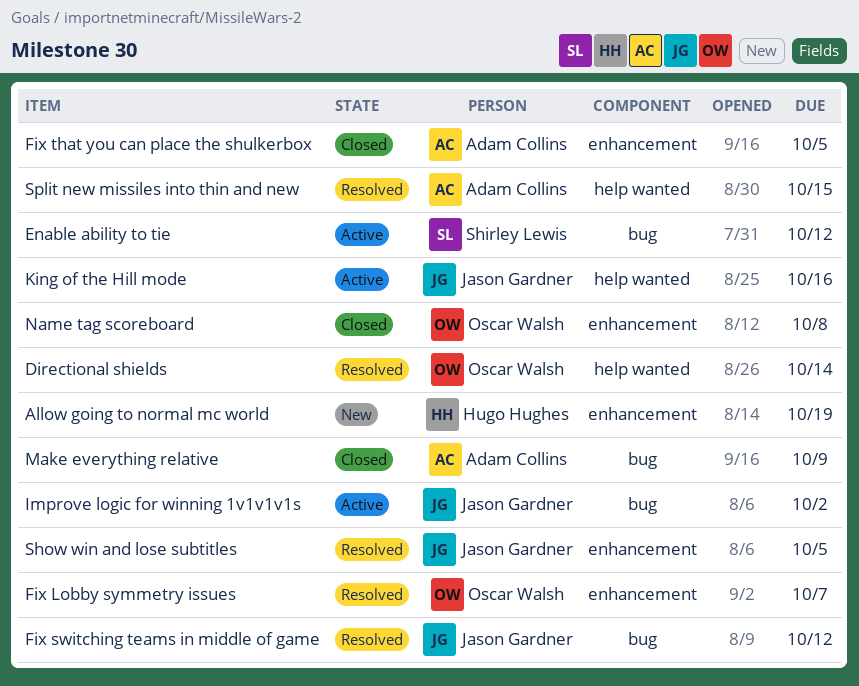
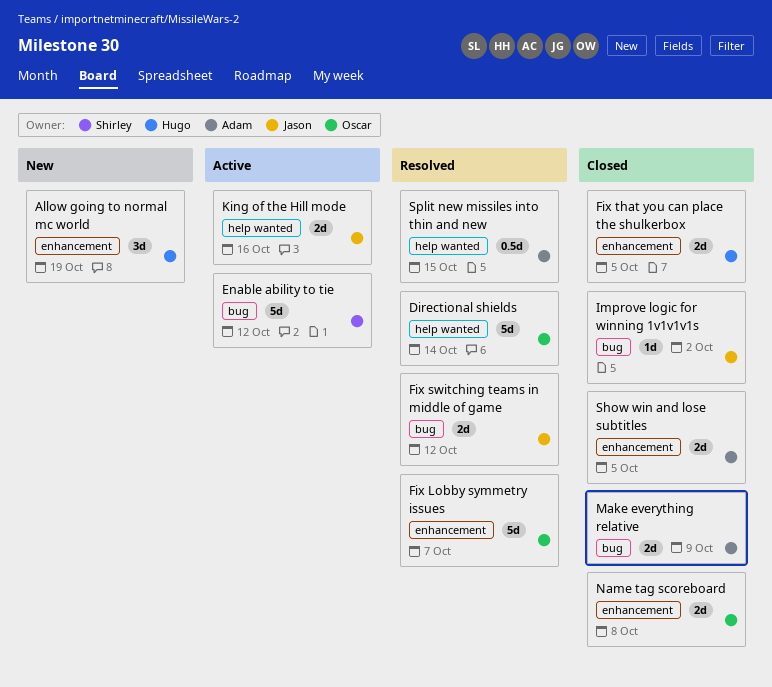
Fix that you can place the shulkerbox, owner: Adam Collins -> Hugo Hughes
Improve logic for winning 1v1v1v1s, status: Active -> Closed
Show win and lose subtitles, status: Resolved -> Closed
Show win and lose subtitles, owner: Jason Gardner -> Adam Collins

